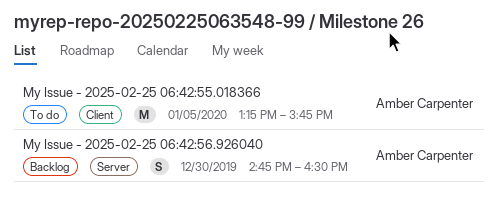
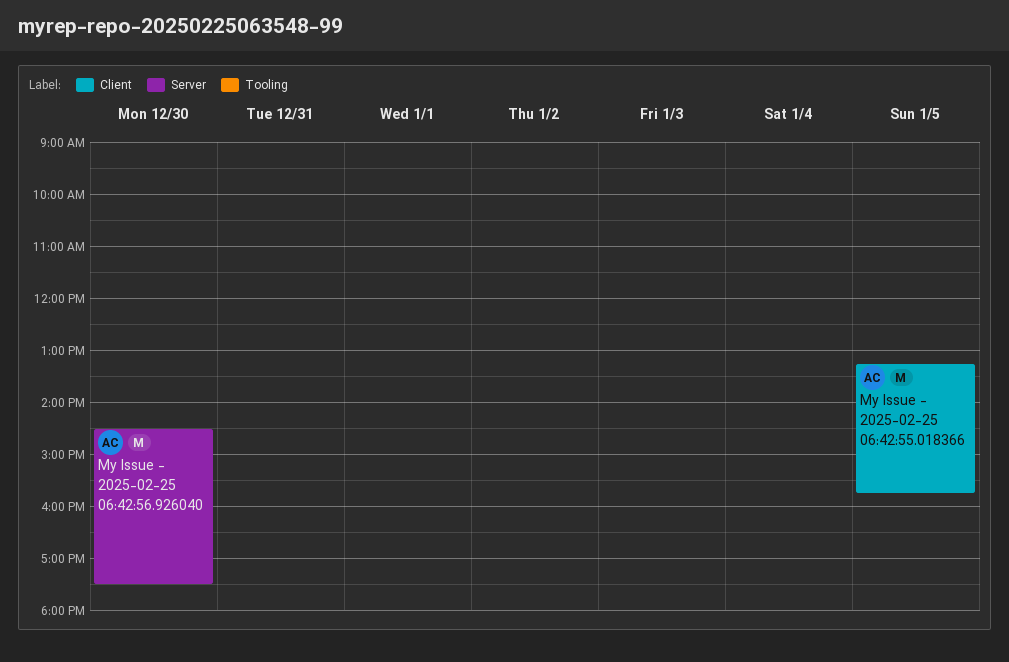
My Issue - 2025-02-25 06:42:56.926040, estimate: S -> M
My Issue - 2025-02-25 06:42:56.926040, begins: 14:45 -> 14:30
My Issue - 2025-02-25 06:42:56.926040, ends: 16:30 -> 17:30

